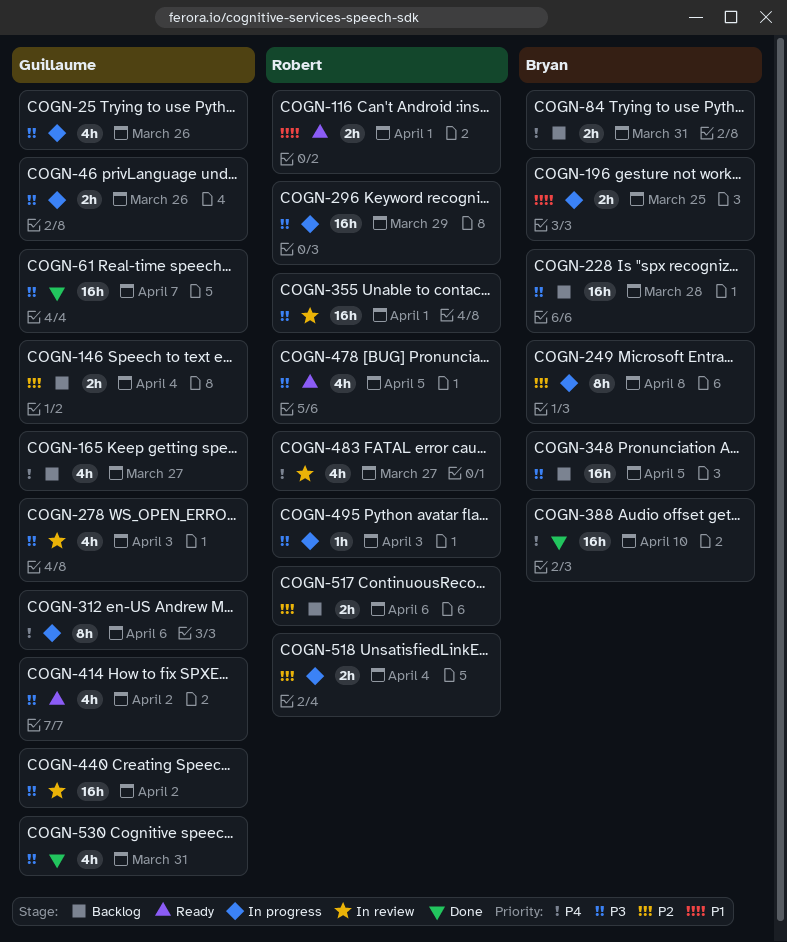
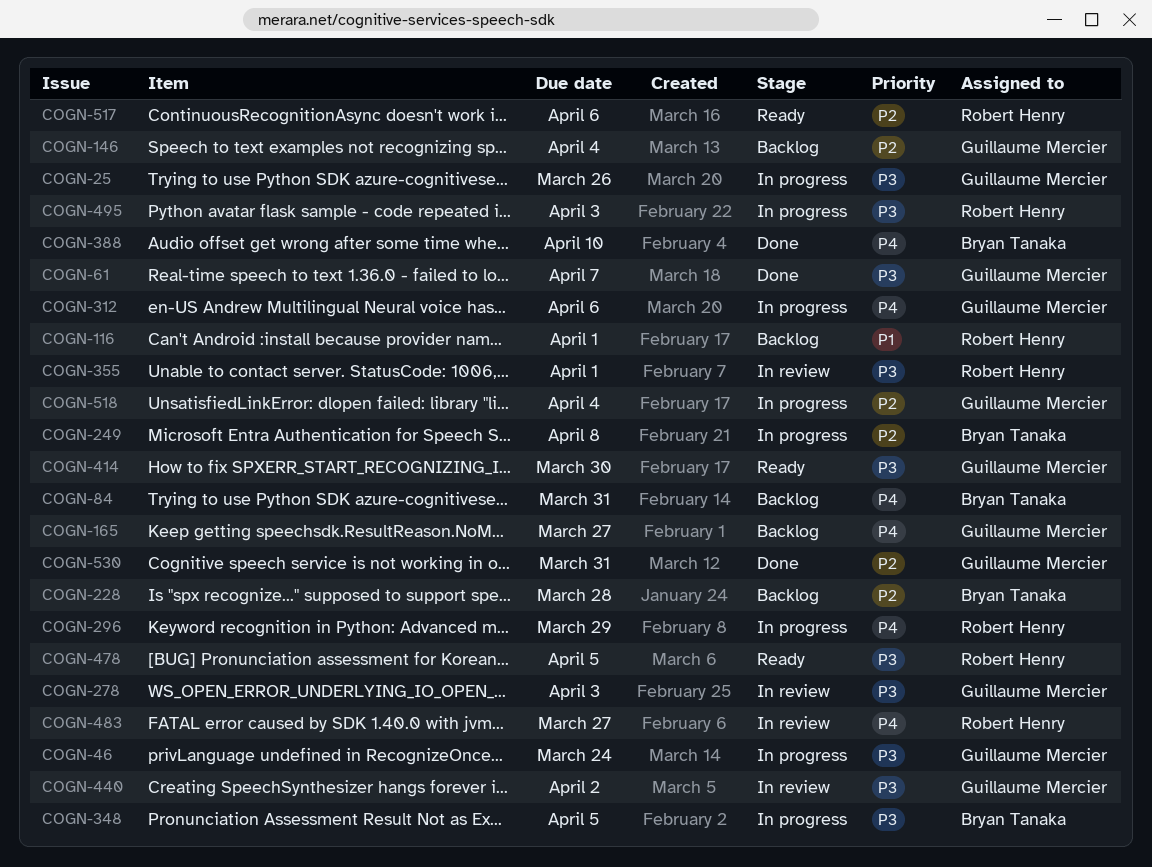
COGN-46, due: Mar 26 -> Mar 24
COGN-116, status: Ready -> Backlog
COGN-196: present -> none
COGN-228, priority: P3 -> P2
COGN-296, priority: P3 -> P4
COGN-348, status: Backlog -> In progress
COGN-414, due: Apr 2 -> Mar 30
COGN-517, status: Backlog -> Ready
COGN-518, owner: Robert Henry -> Guillaume Mercier
COGN-530, priority: P3 -> P2

